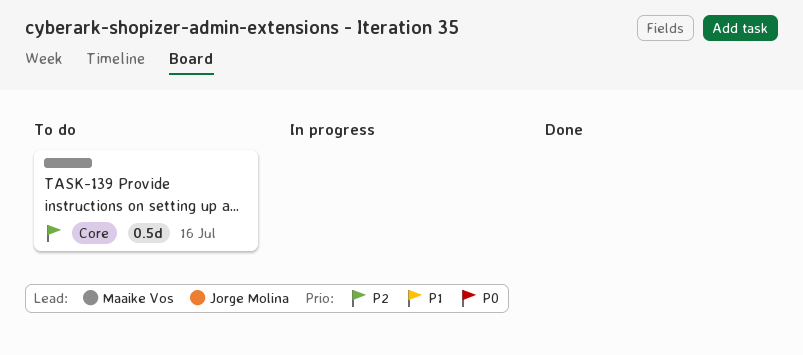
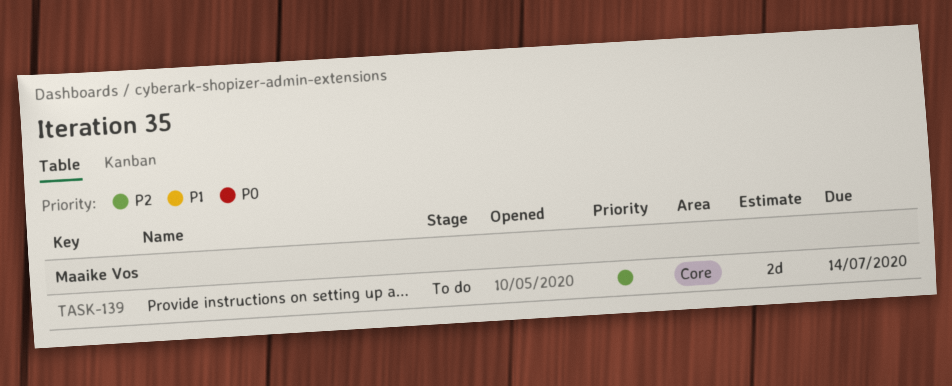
TASK-139, estimate: 0.5d -> 2d
TASK-139, due: Jul 16 -> Jul 14

